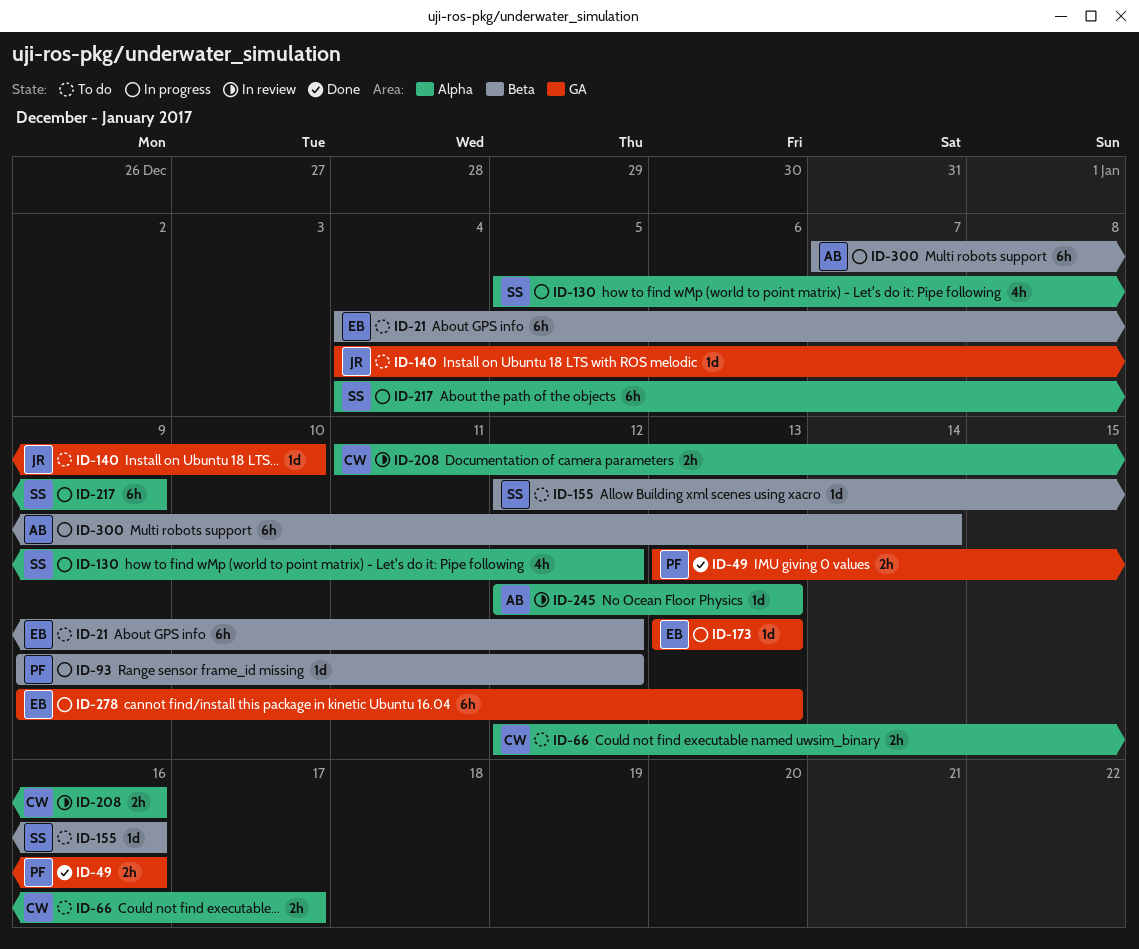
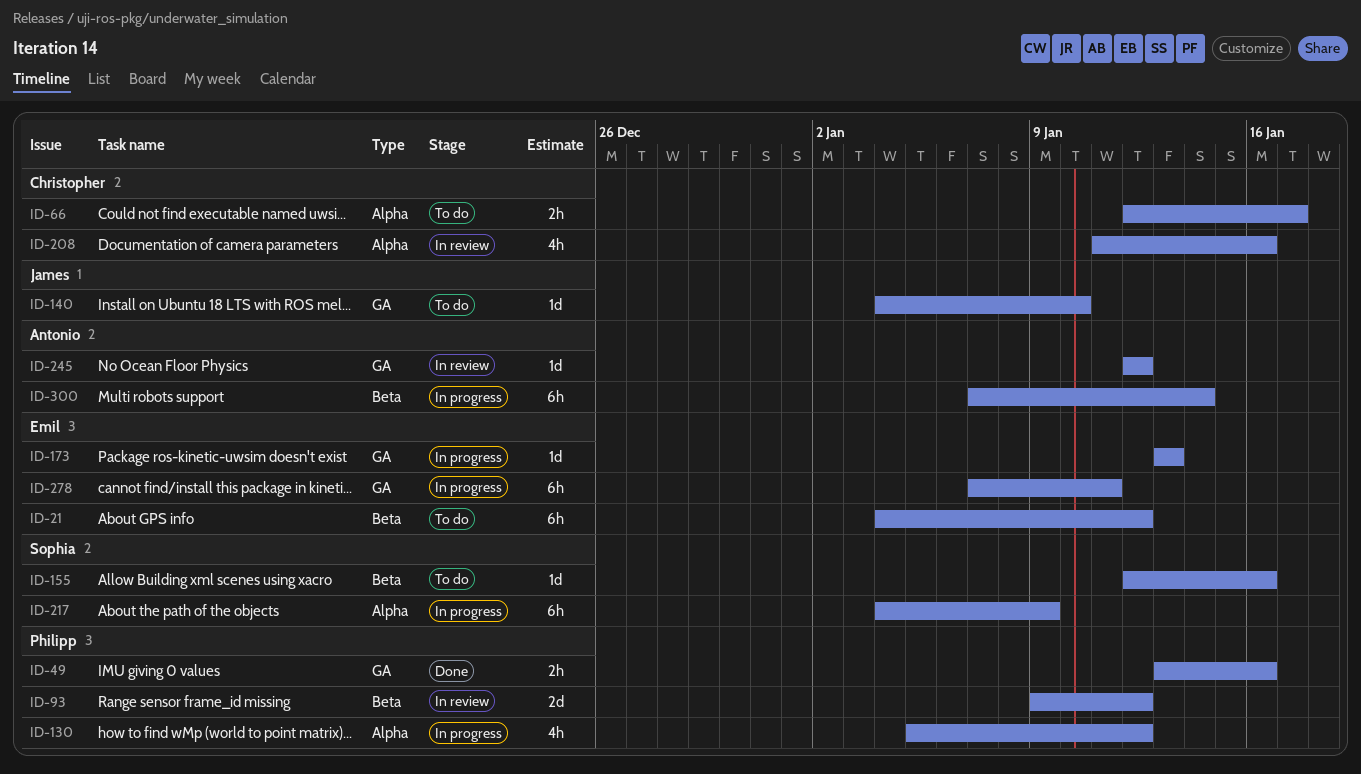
ID-93, status: In progress -> In review
ID-93, estimate: 1d -> 2d
ID-130, owner: Sophia -> Philipp
ID-208, estimate: 2h -> 4h
ID-245, label: Alpha -> GA
ID-245, due: Jan 13 -> Jan 12
ID-278, start: Jan 9 -> Jan 7
ID-278, due: Jan 13 -> Jan 11

